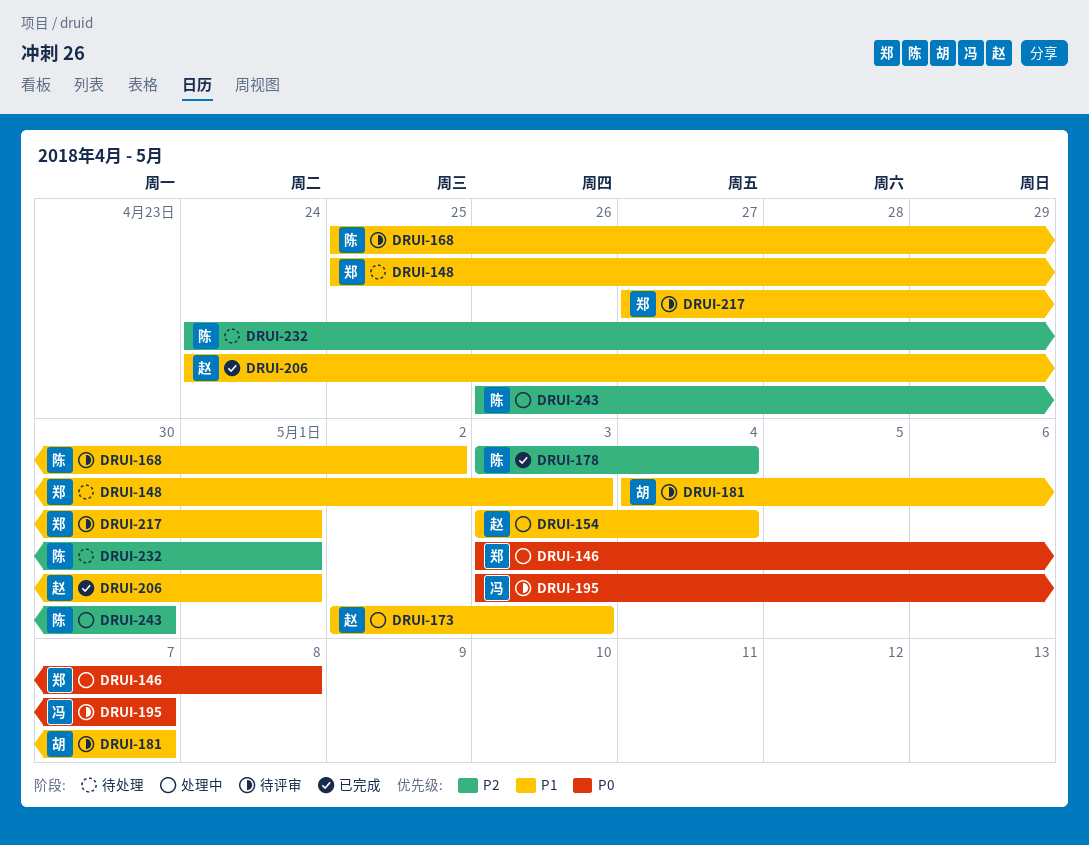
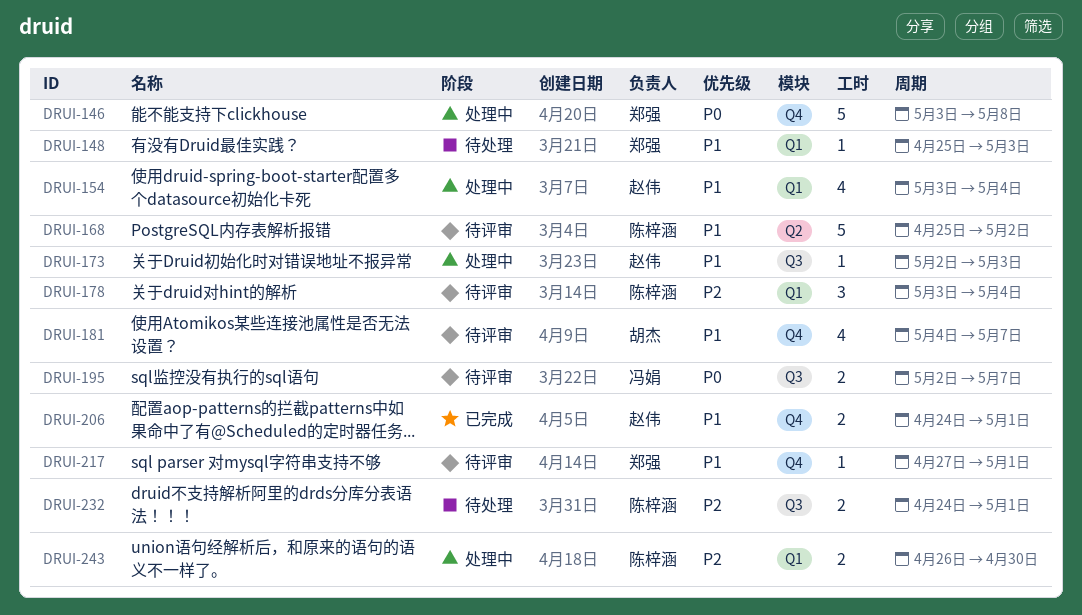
DRUI-178, status: 已完成 -> 待评审
DRUI-195, start: May 3 -> May 2

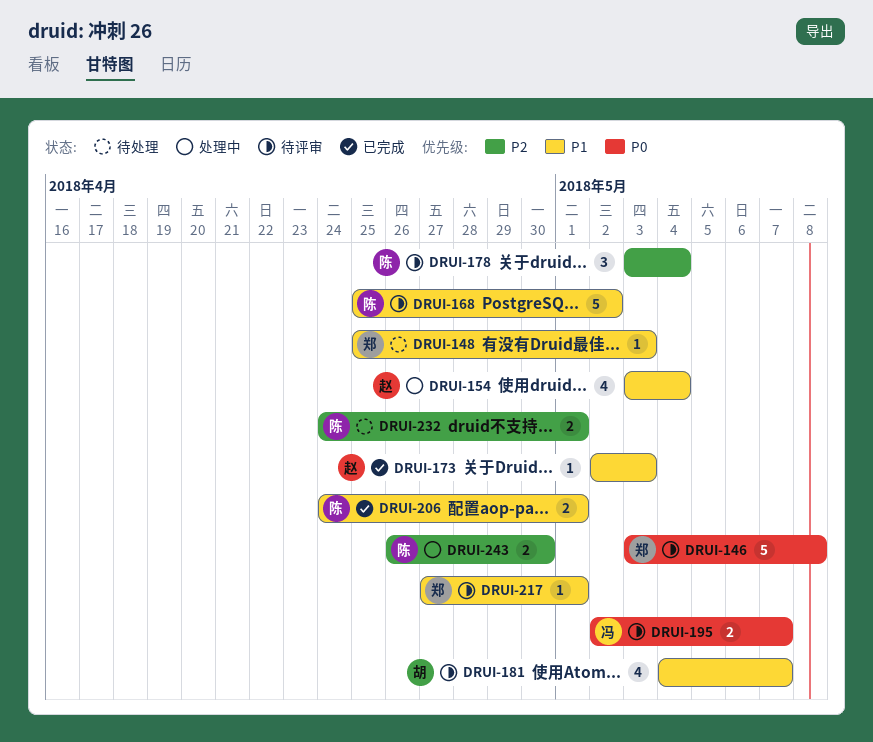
DRUI-146, status: 处理中 -> 待评审
DRUI-173, status: 处理中 -> 已完成
DRUI-206, owner: 赵伟 -> 陈梓涵

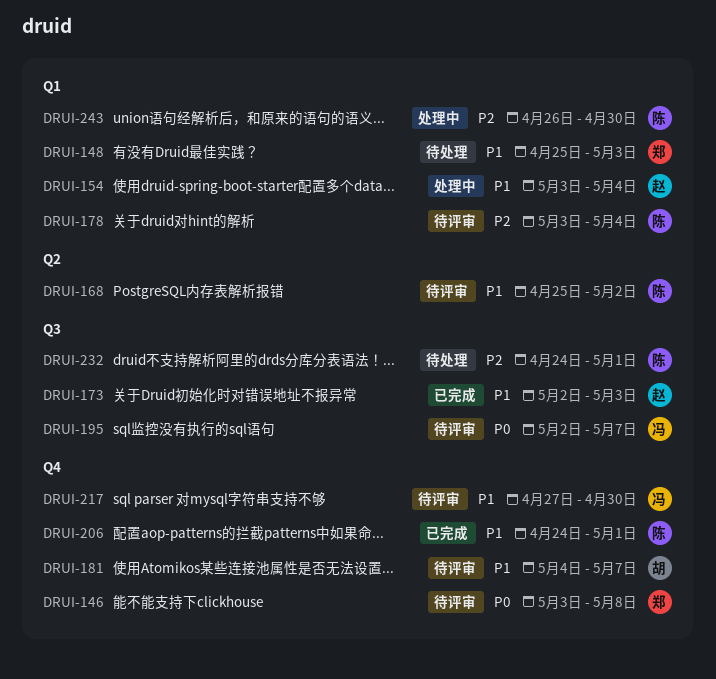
DRUI-217, owner: 郑 -> 冯
DRUI-217, due: May 1 -> Apr 30

